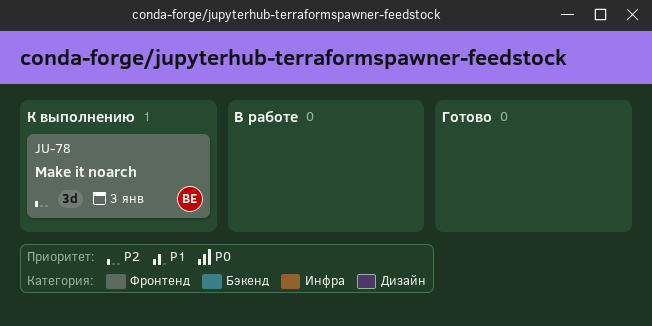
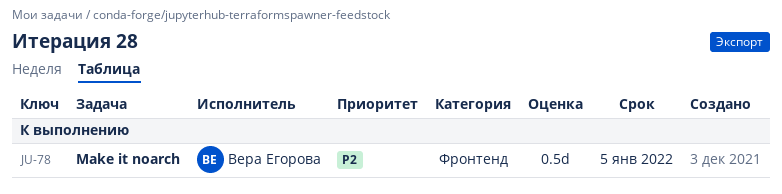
JU-78, estimate: 3d -> 0.5d
JU-78, due: Jan 3 -> Jan 5

